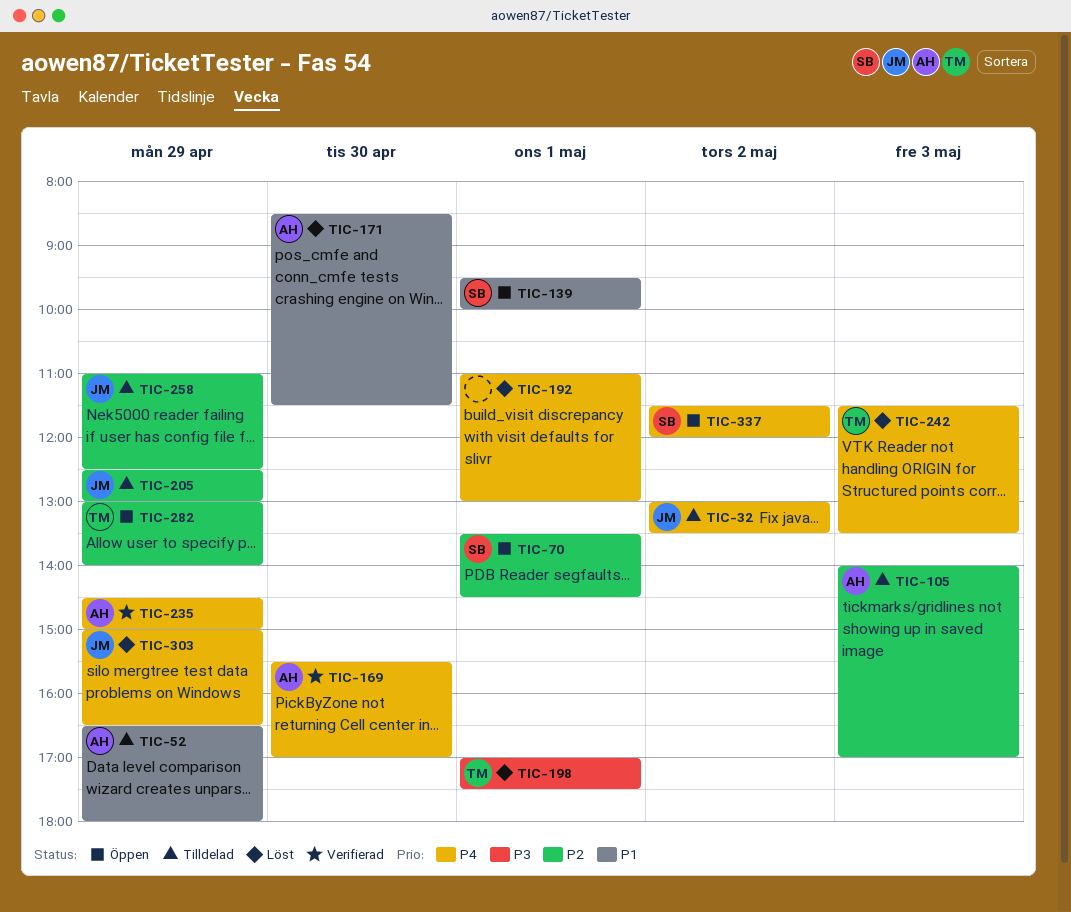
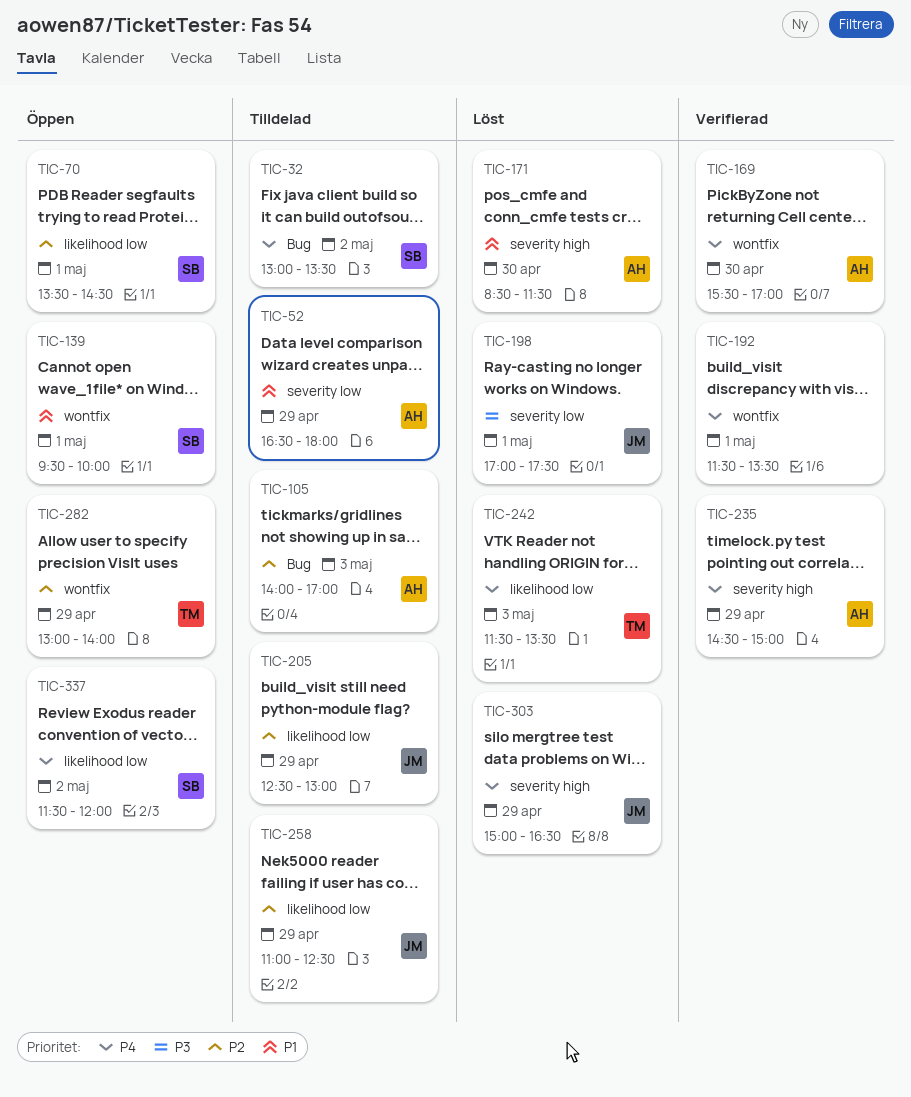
TIC-32, owner: JM -> SB
TIC-192, status: Löst -> Verifierad
TIC-192, begins: 11:00 -> 11:30
TIC-192, ends: 13:00 -> 13:30
TIC-198, owner: TM -> JM

